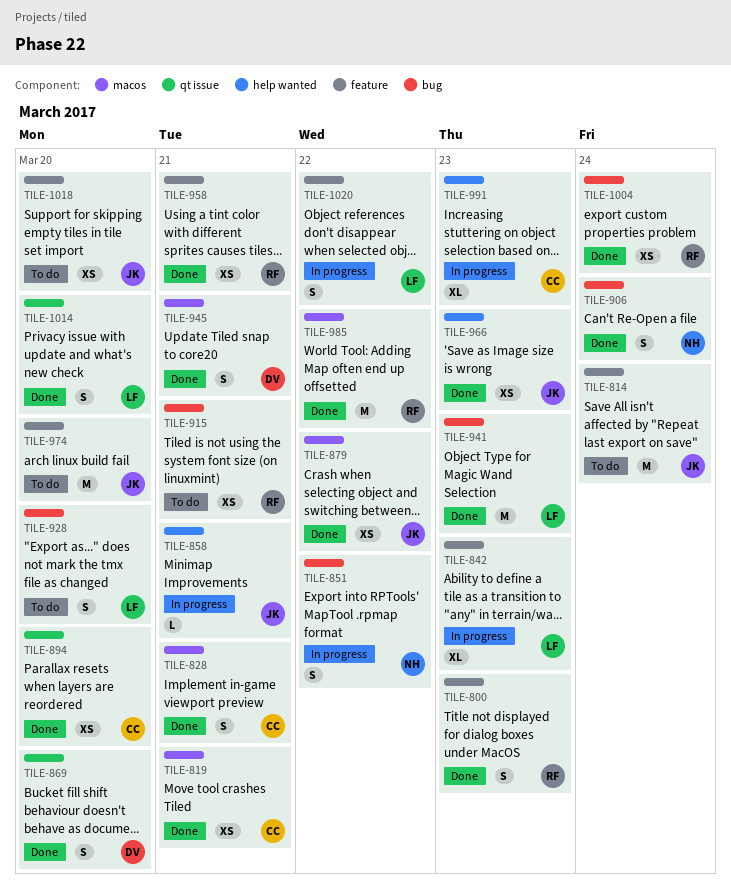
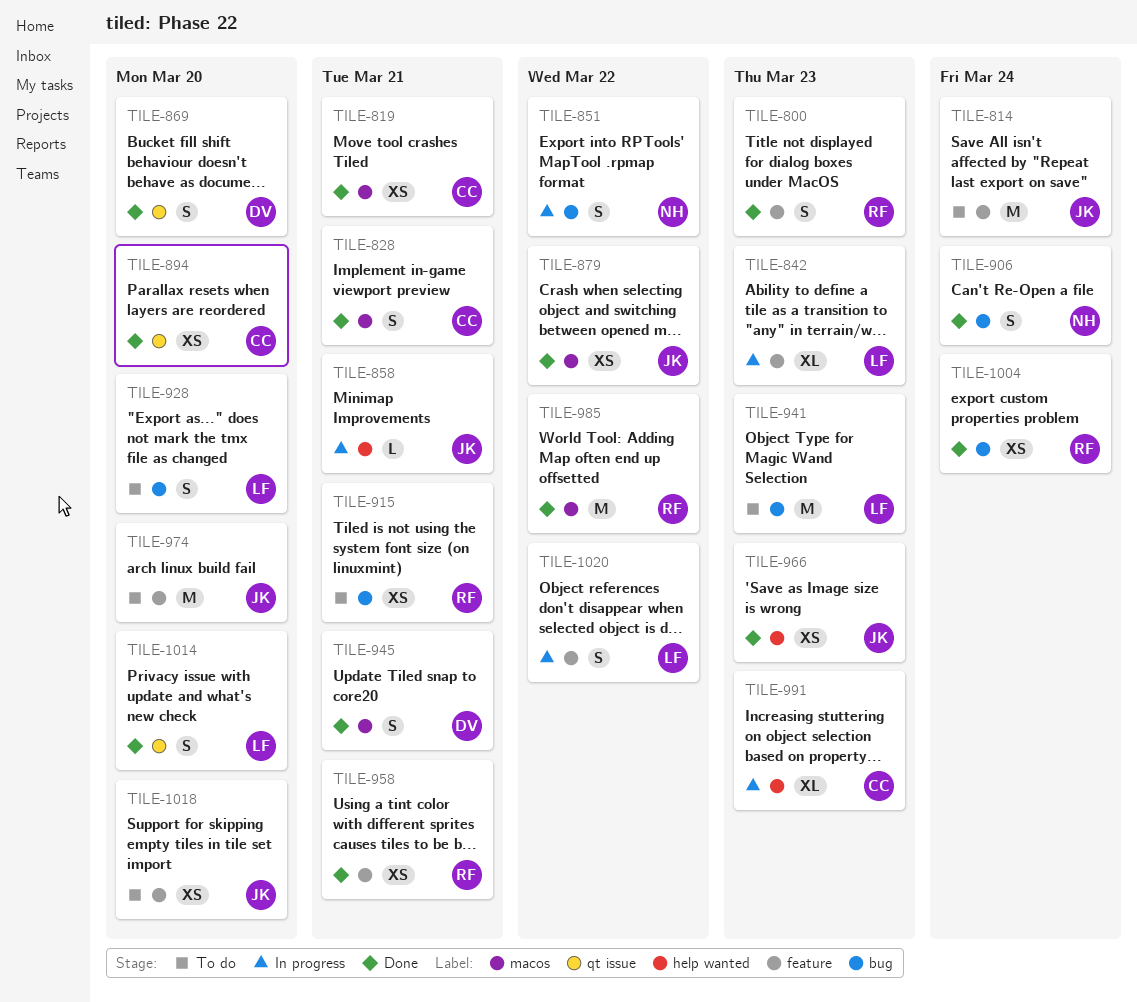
TILE-941, status: Done -> To do

